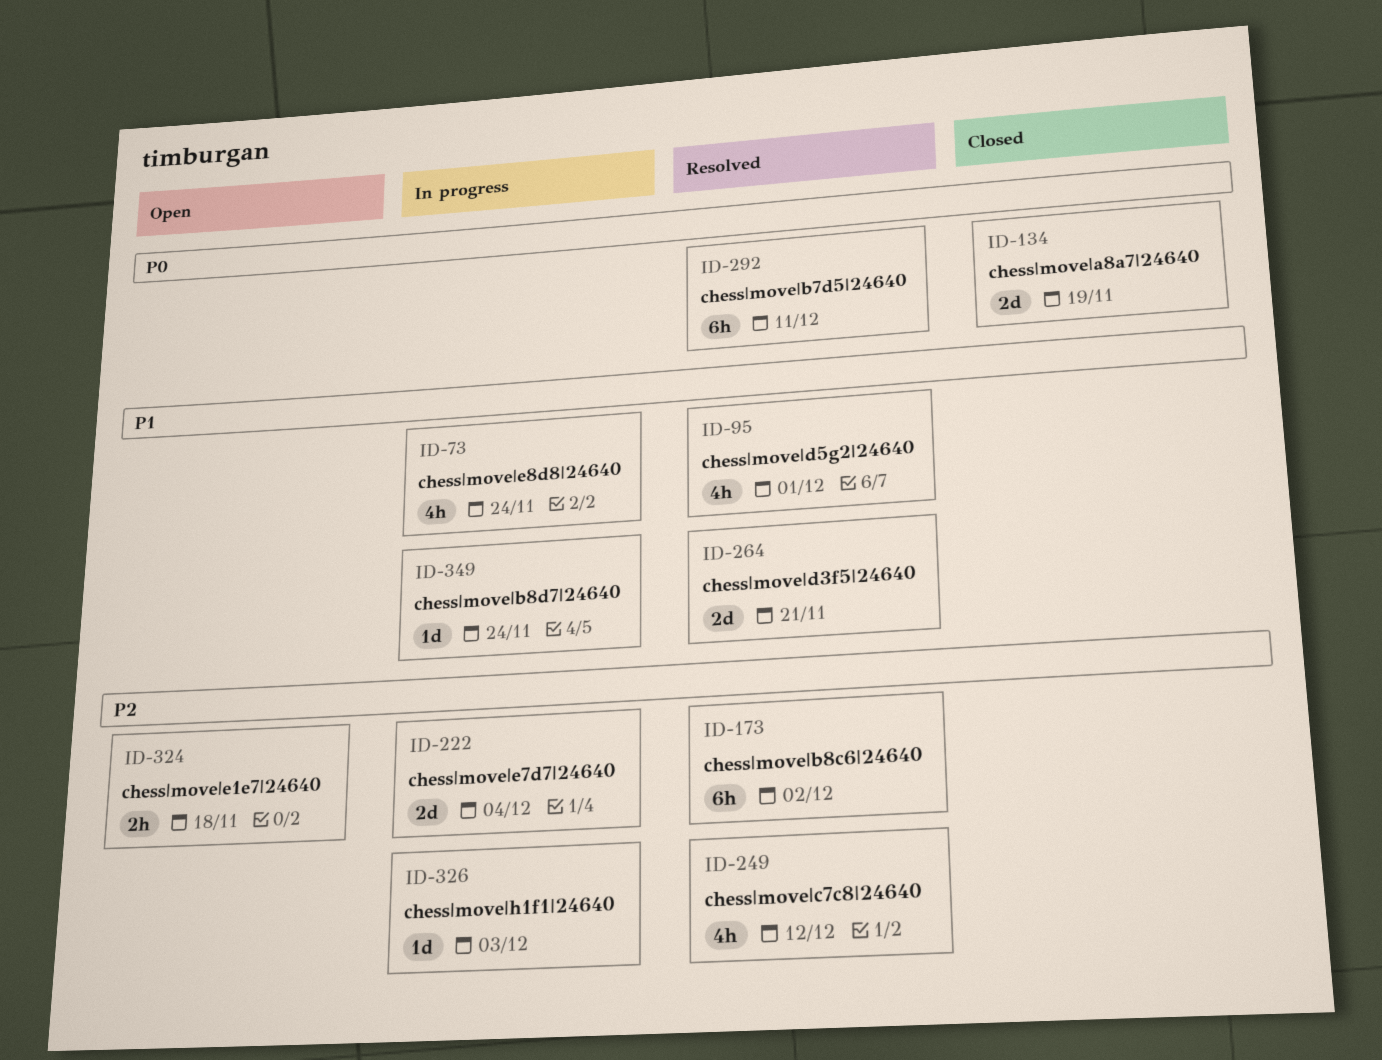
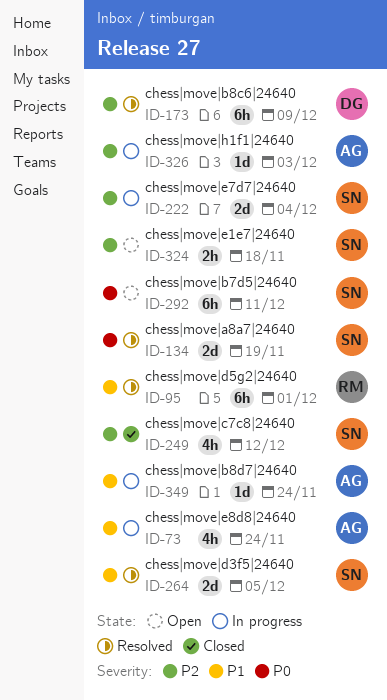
ID-95, estimate: 4h -> 6h
ID-134, status: Closed -> Resolved
ID-173, due: Dec 2 -> Dec 9
ID-249, status: Resolved -> Closed
ID-264, due: Nov 21 -> Dec 5
ID-292, status: Resolved -> Open

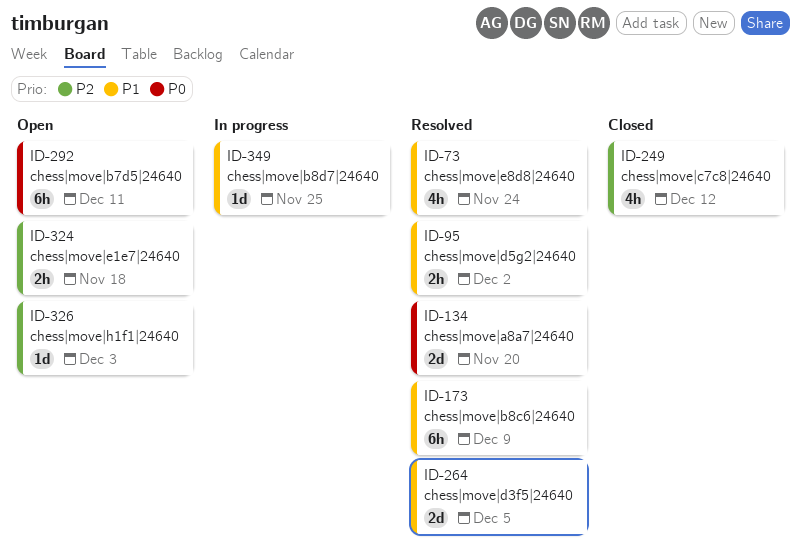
ID-73, status: In progress -> Resolved
ID-95, estimate: 6h -> 2h
ID-95, due: Dec 1 -> Dec 2
ID-134, due: Nov 19 -> Nov 20
ID-173, priority: P2 -> P1
ID-222: present -> none
ID-326, status: In progress -> Open
ID-349, due: Nov 24 -> Nov 25

